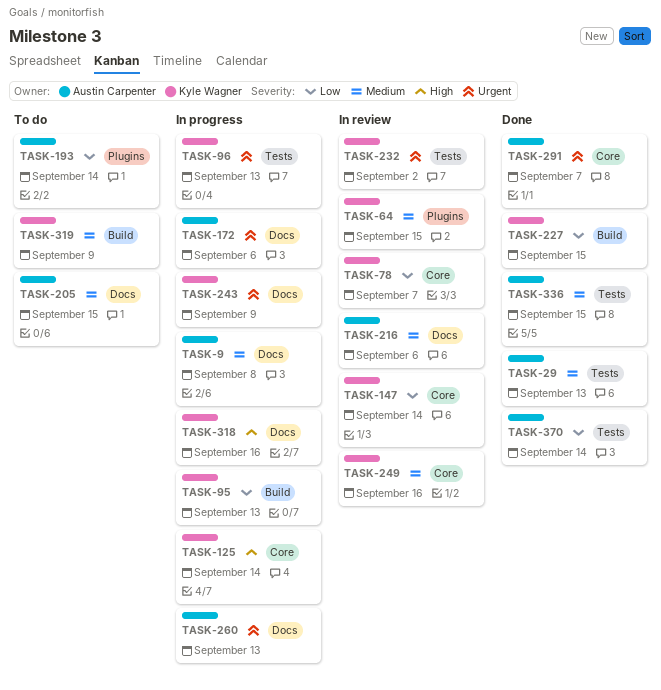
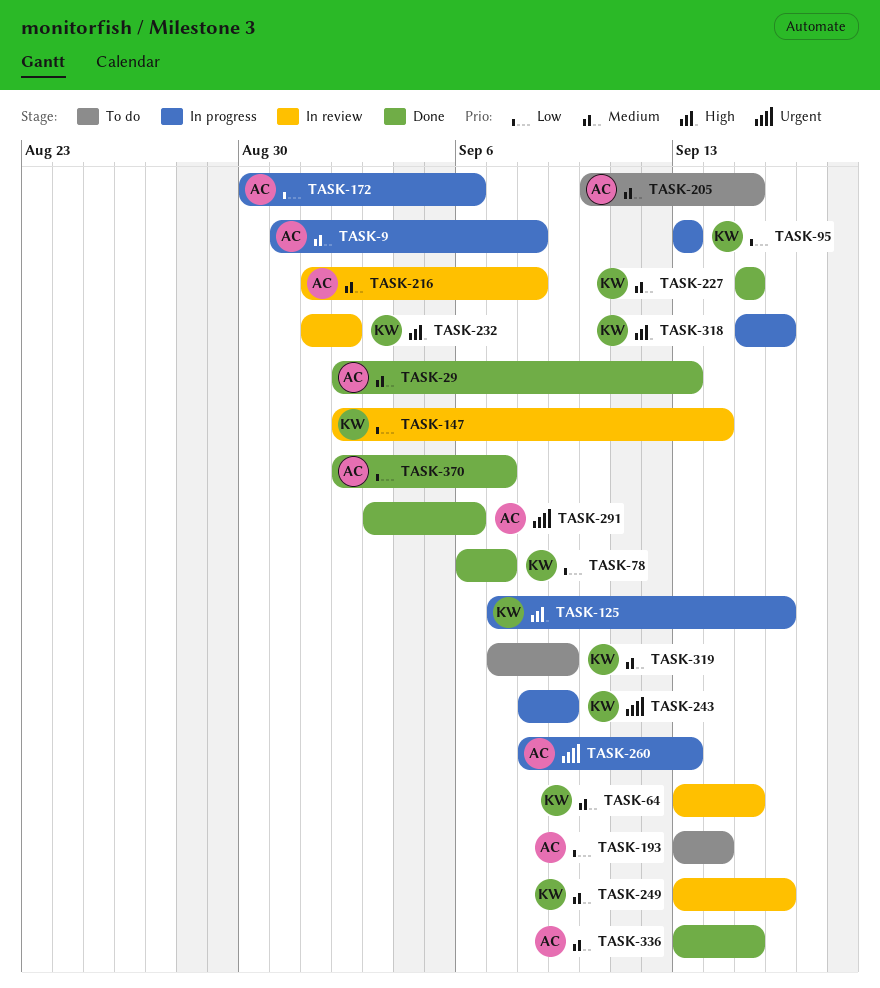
TASK-78, status: In review -> Done
TASK-96: present -> none
TASK-125, due: Sep 14 -> Sep 16
TASK-172, priority: Urgent -> Low
TASK-216, due: Sep 6 -> Sep 8
TASK-227, priority: Low -> Medium
TASK-232, priority: Urgent -> High
TASK-291, due: Sep 7 -> Sep 6
TASK-370, due: Sep 14 -> Sep 7

